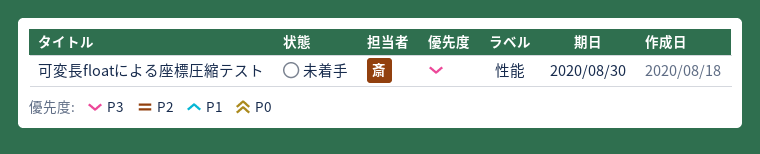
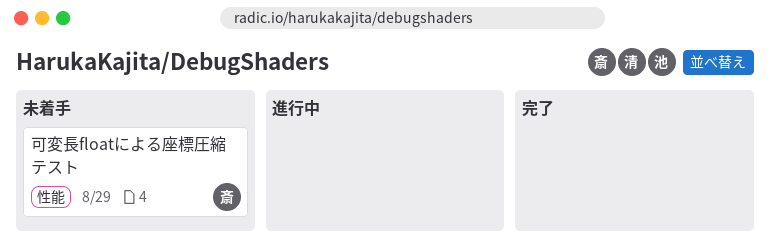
可変長floatによる座標圧縮テスト, due: Aug 30 -> Aug 29

